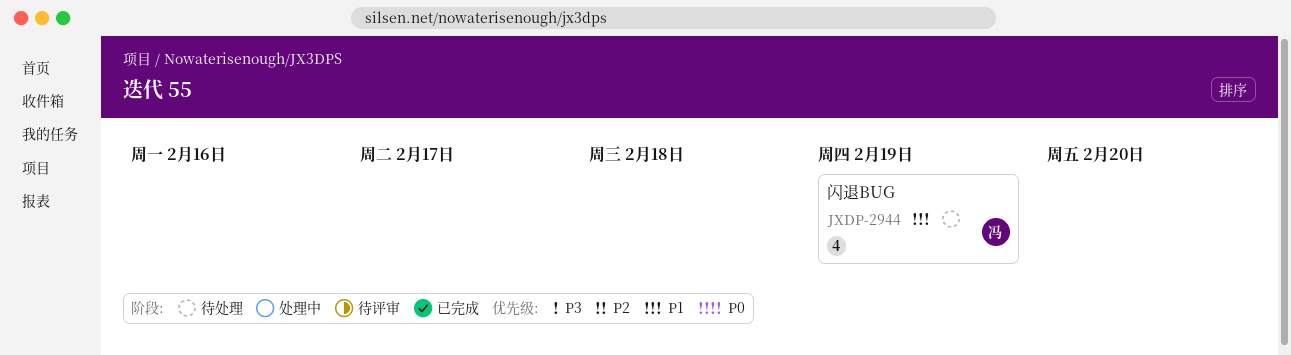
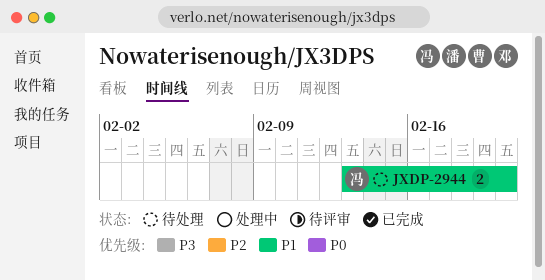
JXDP-2944, estimate: 4 -> 2
JXDP-2944, due: Feb 19 -> Feb 20

